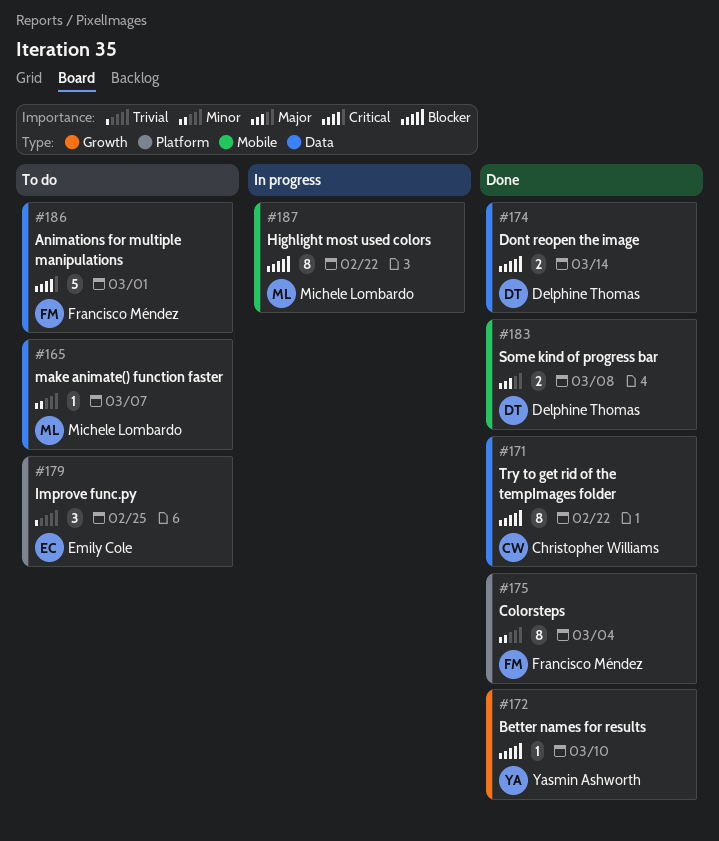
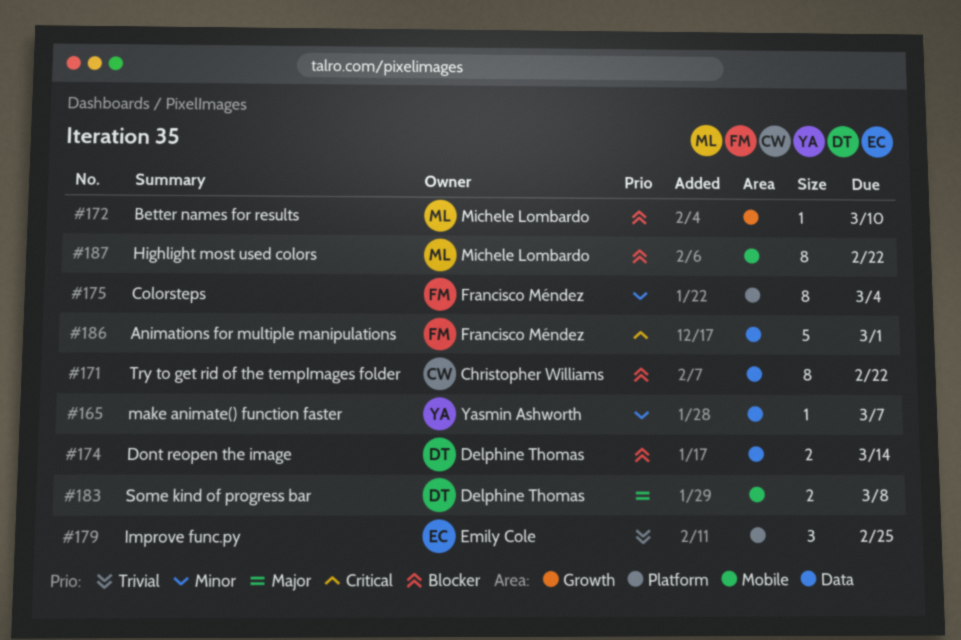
#165, owner: Michele Lombardo -> Yasmin Ashworth
#172, owner: Yasmin Ashworth -> Michele Lombardo

